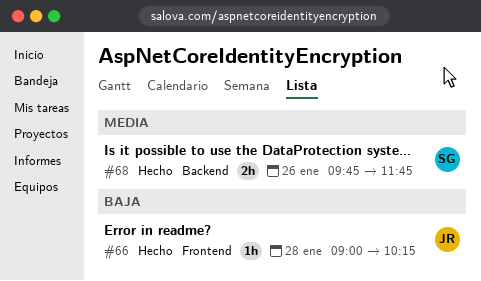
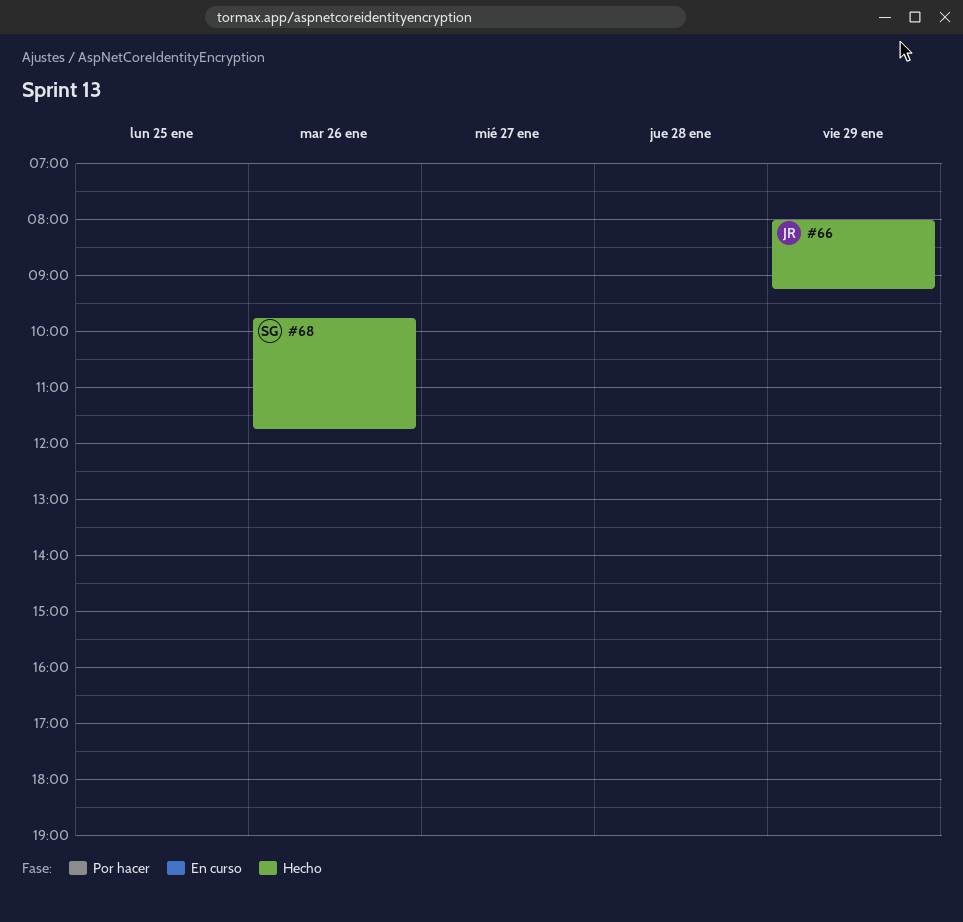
#66, day: Jan 28 -> Jan 29
#66, begins: 09:00 -> 08:00
#66, ends: 10:15 -> 09:15

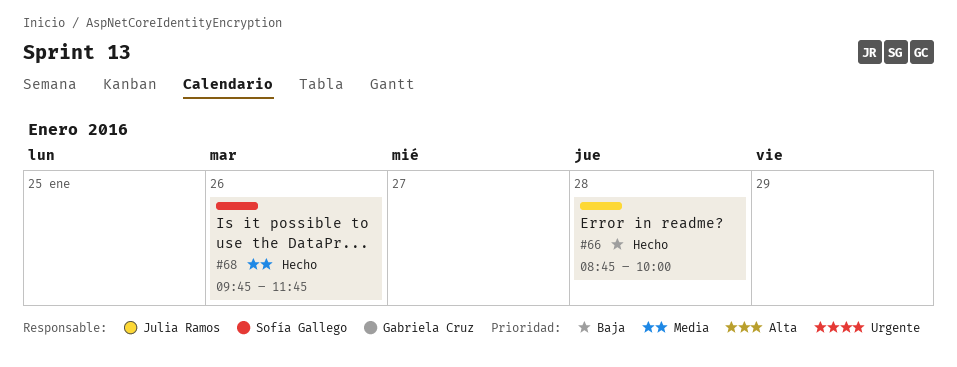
#66, day: Jan 29 -> Jan 28
#66, begins: 08:00 -> 08:45
#66, ends: 09:15 -> 10:00

